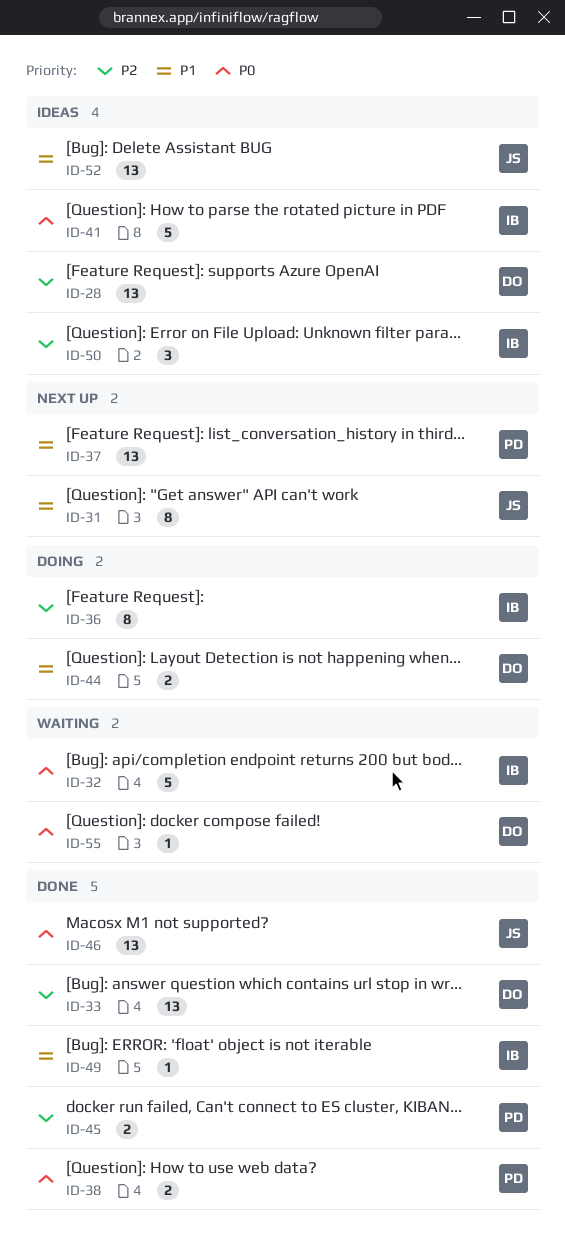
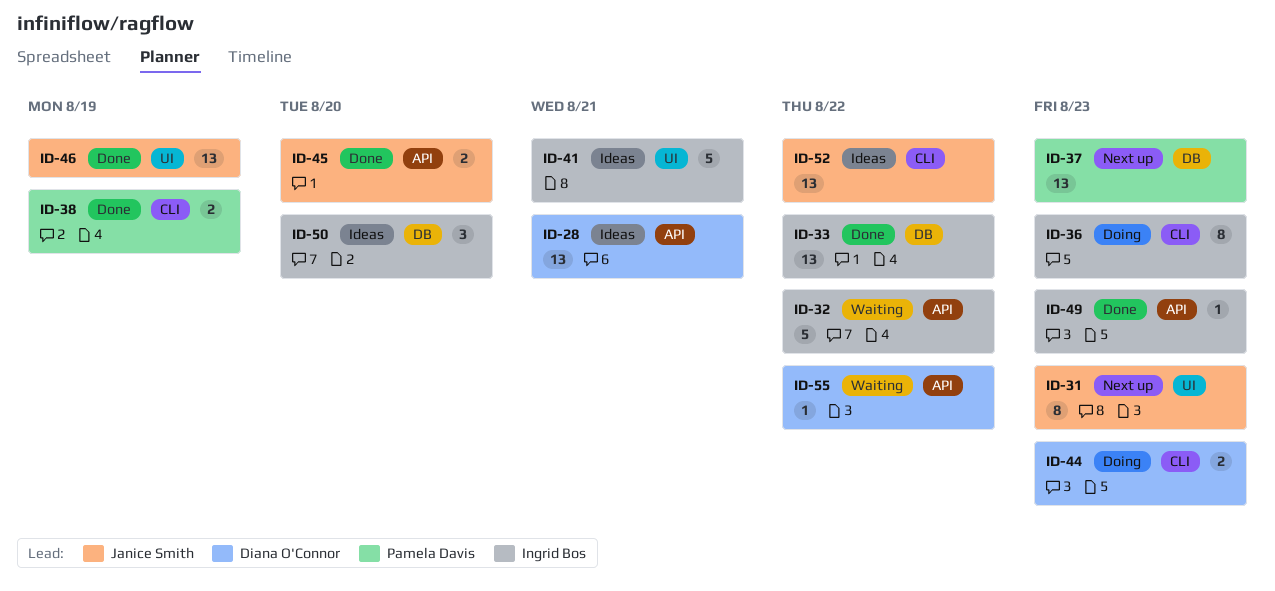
ID-33, owner: Diana O'Connor -> Ingrid Bos
ID-45, owner: Pamela Davis -> Janice Smith

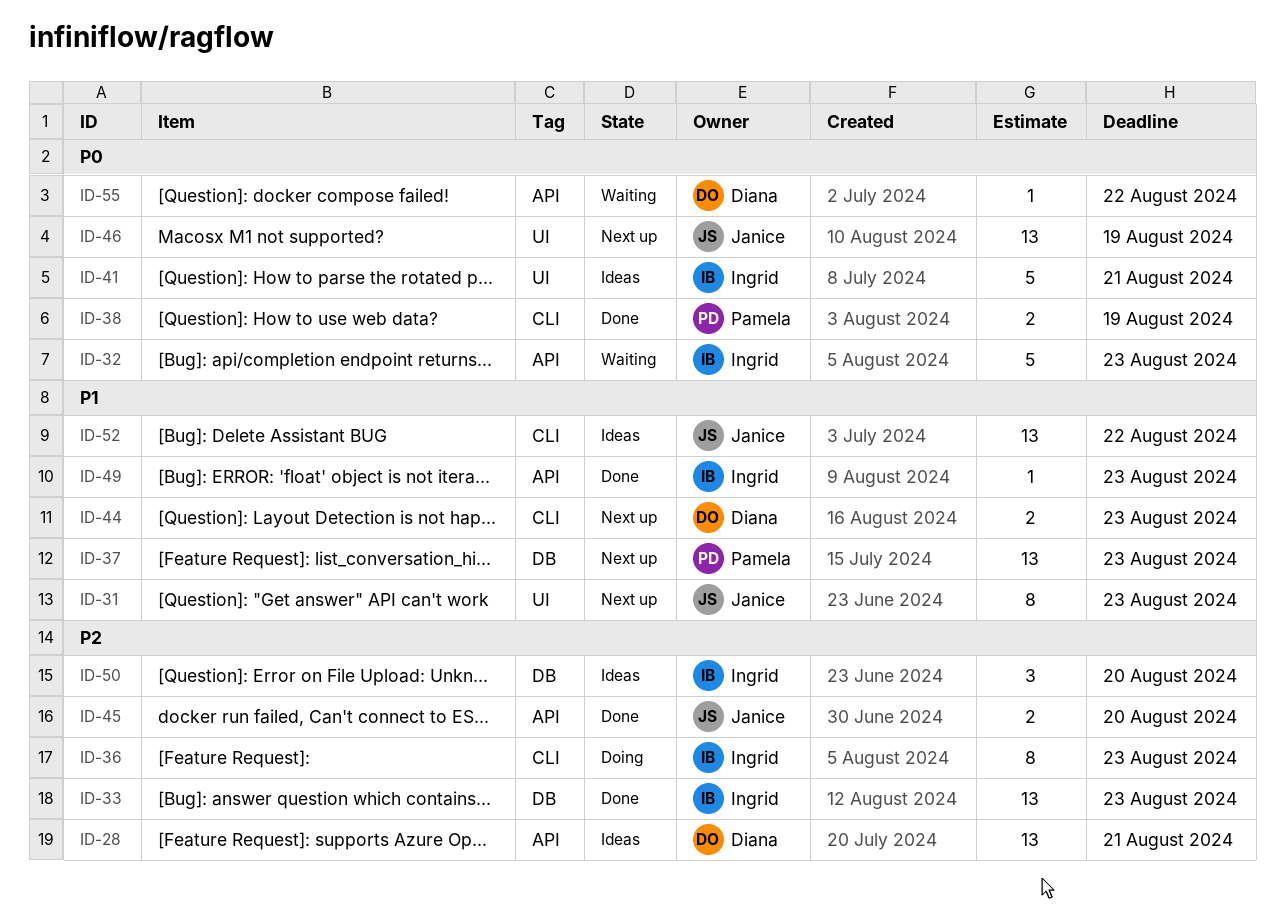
ID-32, due: Aug 22 -> Aug 23
ID-33, due: Aug 22 -> Aug 23
ID-44, status: Doing -> Next up
ID-46, status: Done -> Next up

